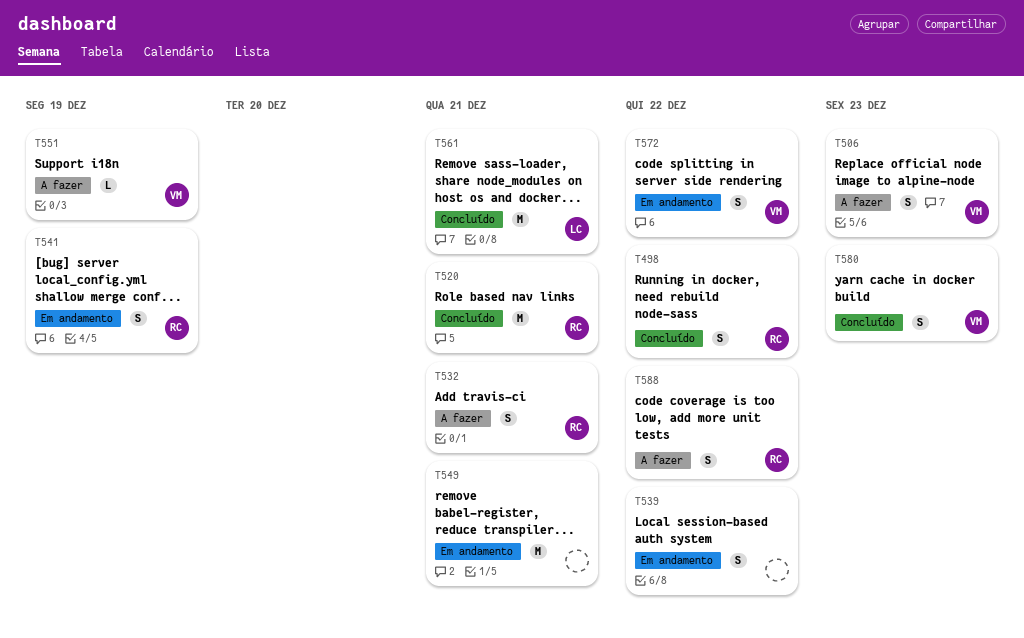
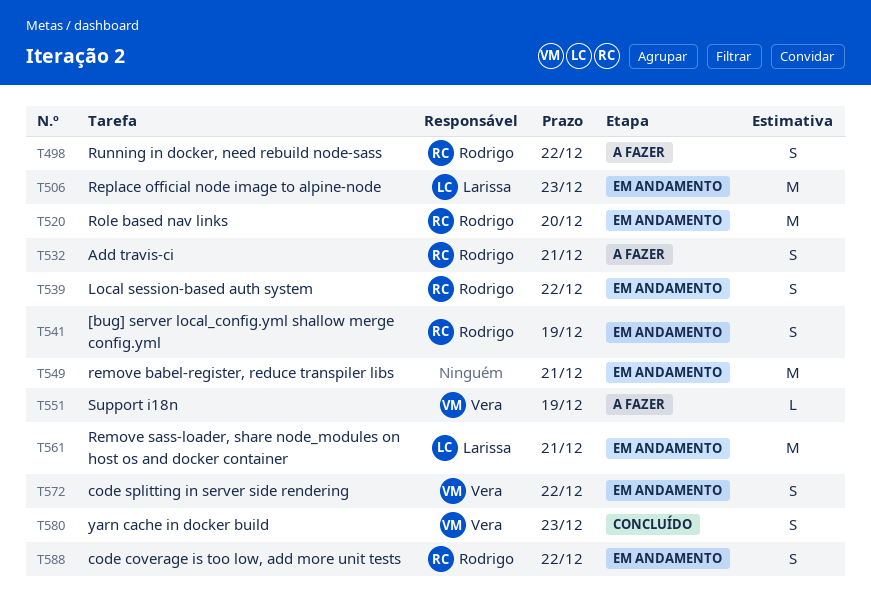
T498, status: Concluído -> A fazer
T506, status: A fazer -> Em andamento
T506, owner: Vera -> Larissa
T506, estimate: S -> M
T520, status: Concluído -> Em andamento
T520, due: Dec 21 -> Dec 20
T539, owner: none -> Rodrigo
T561, status: Concluído -> Em andamento
T588, status: A fazer -> Em andamento

